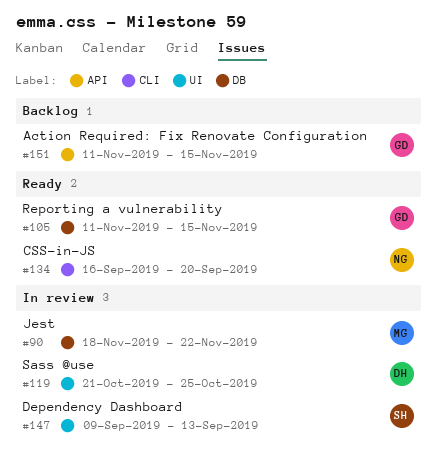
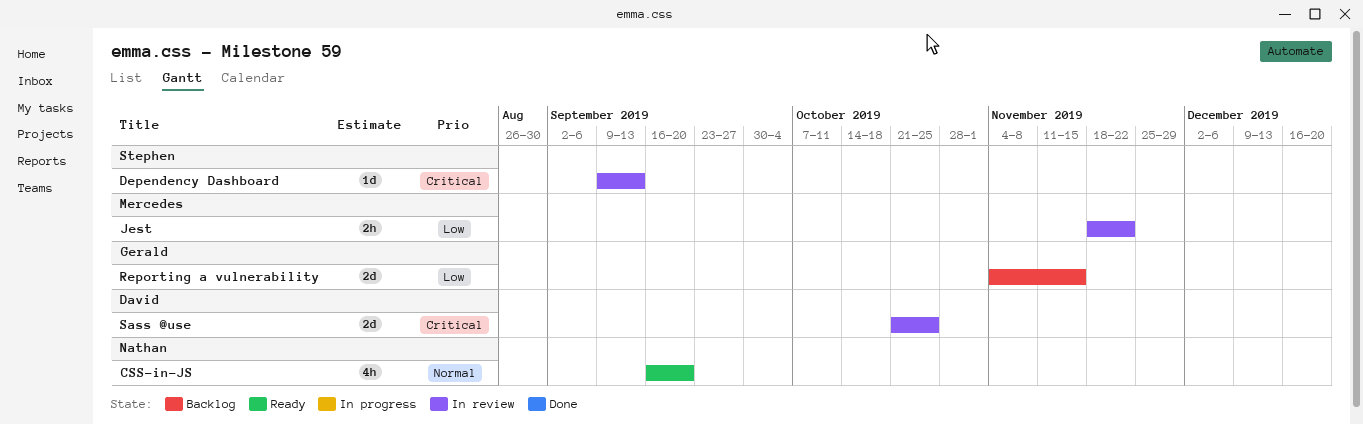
Action Required: Fix Renovate Configuration: present -> none
Reporting a vulnerability, status: Ready -> Backlog
Reporting a vulnerability, start: Nov 11 -> Nov 4

